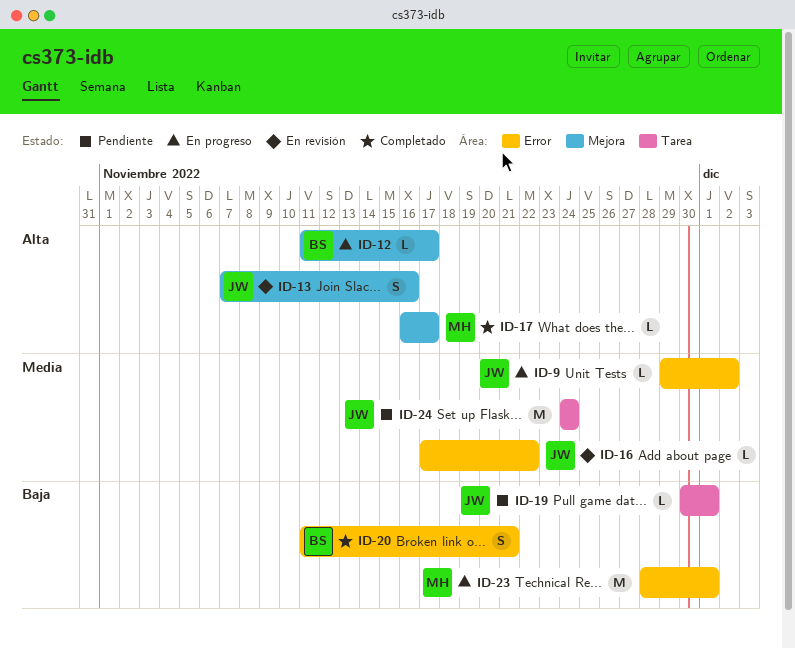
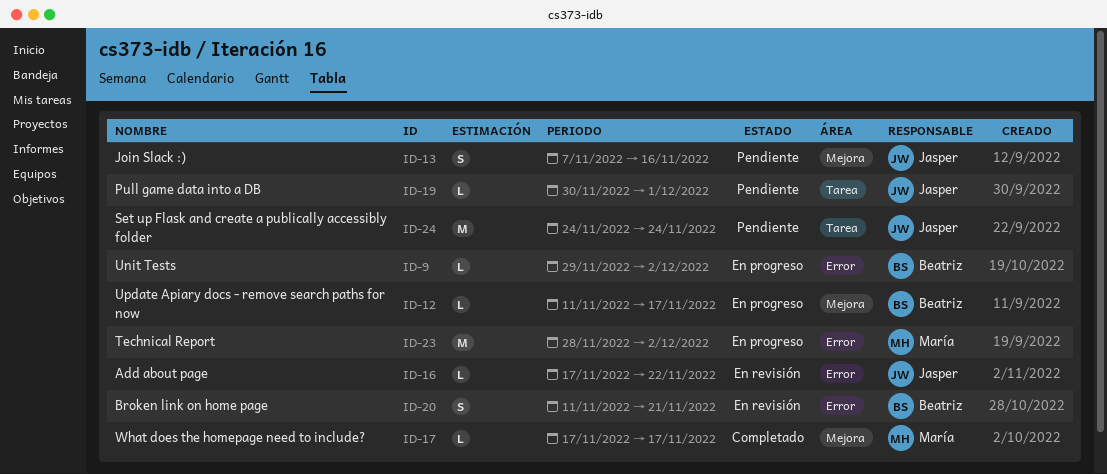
ID-9, owner: Jasper -> Beatriz
ID-13, status: En revisión -> Pendiente
ID-17, start: Nov 16 -> Nov 17
ID-20, status: Completado -> En revisión
ID-23, due: Dec 1 -> Dec 2

